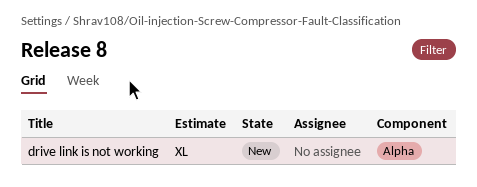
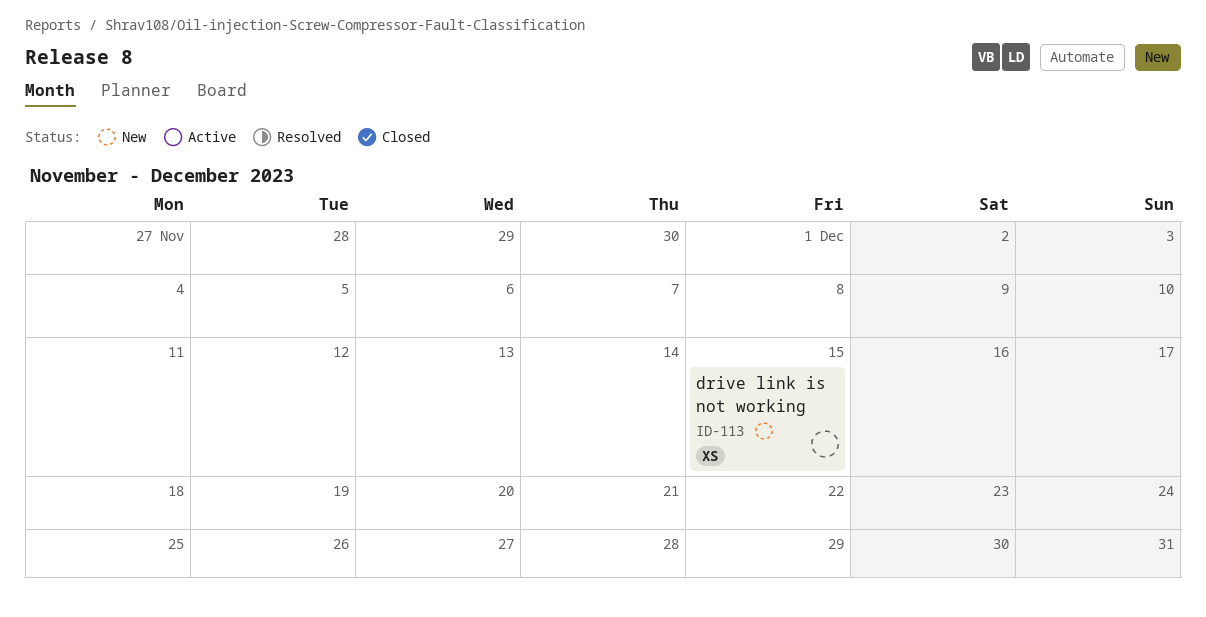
drive link is not working, estimate: XL -> XS

